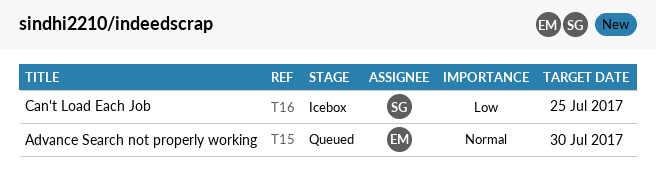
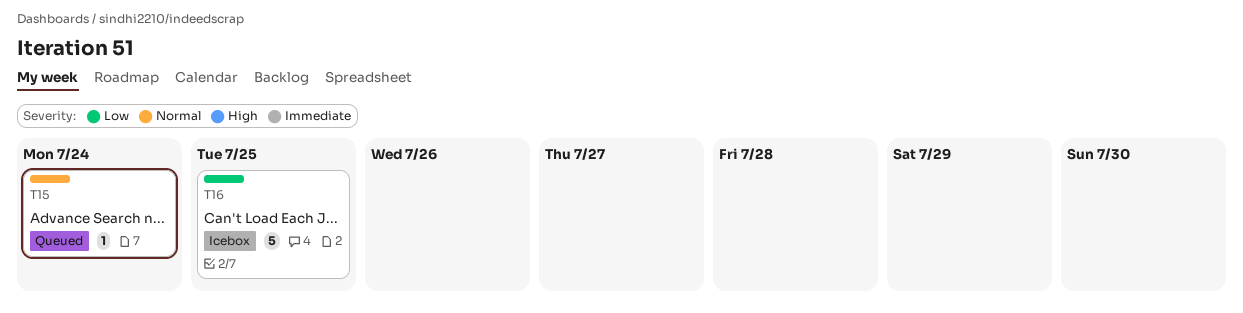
T15, due: Jul 30 -> Jul 24

